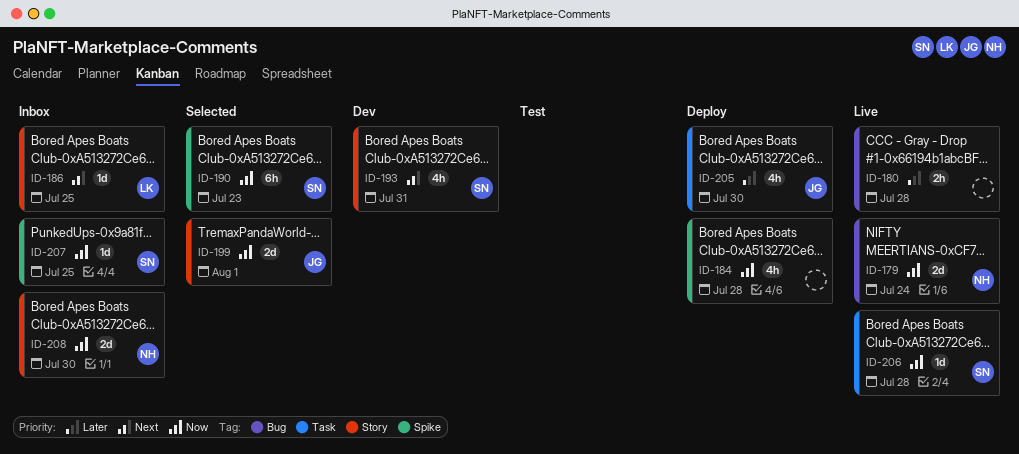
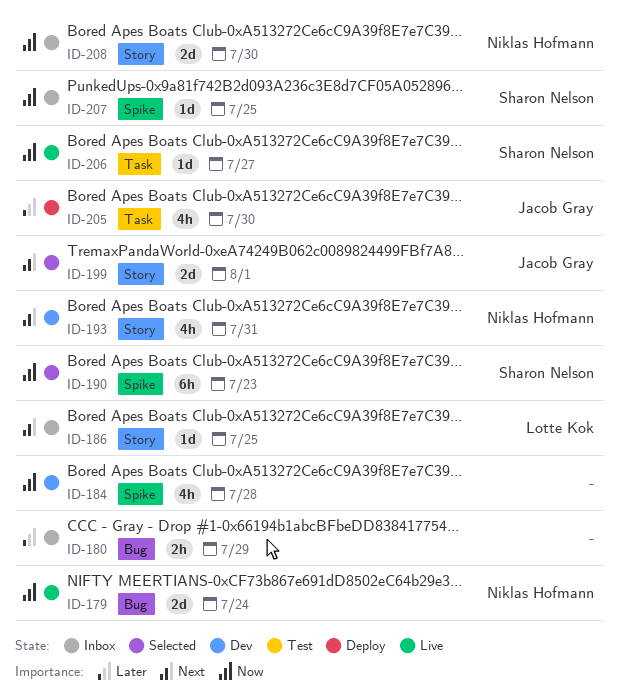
ID-180, status: Live -> Inbox
ID-180, due: Jul 28 -> Jul 29
ID-184, status: Deploy -> Dev
ID-193, owner: Sharon Nelson -> Niklas Hofmann
ID-199, priority: Now -> Next
ID-206, due: Jul 28 -> Jul 27

